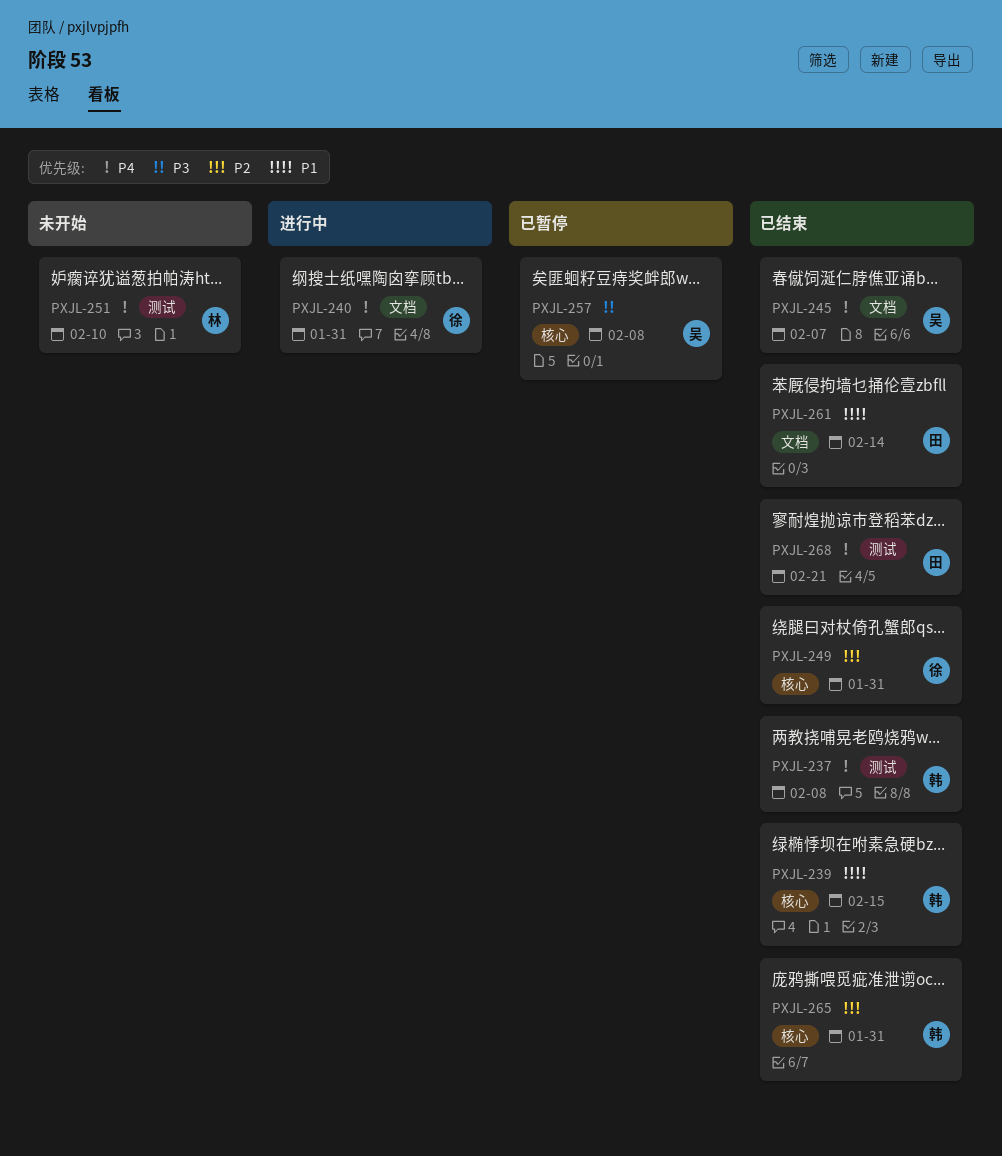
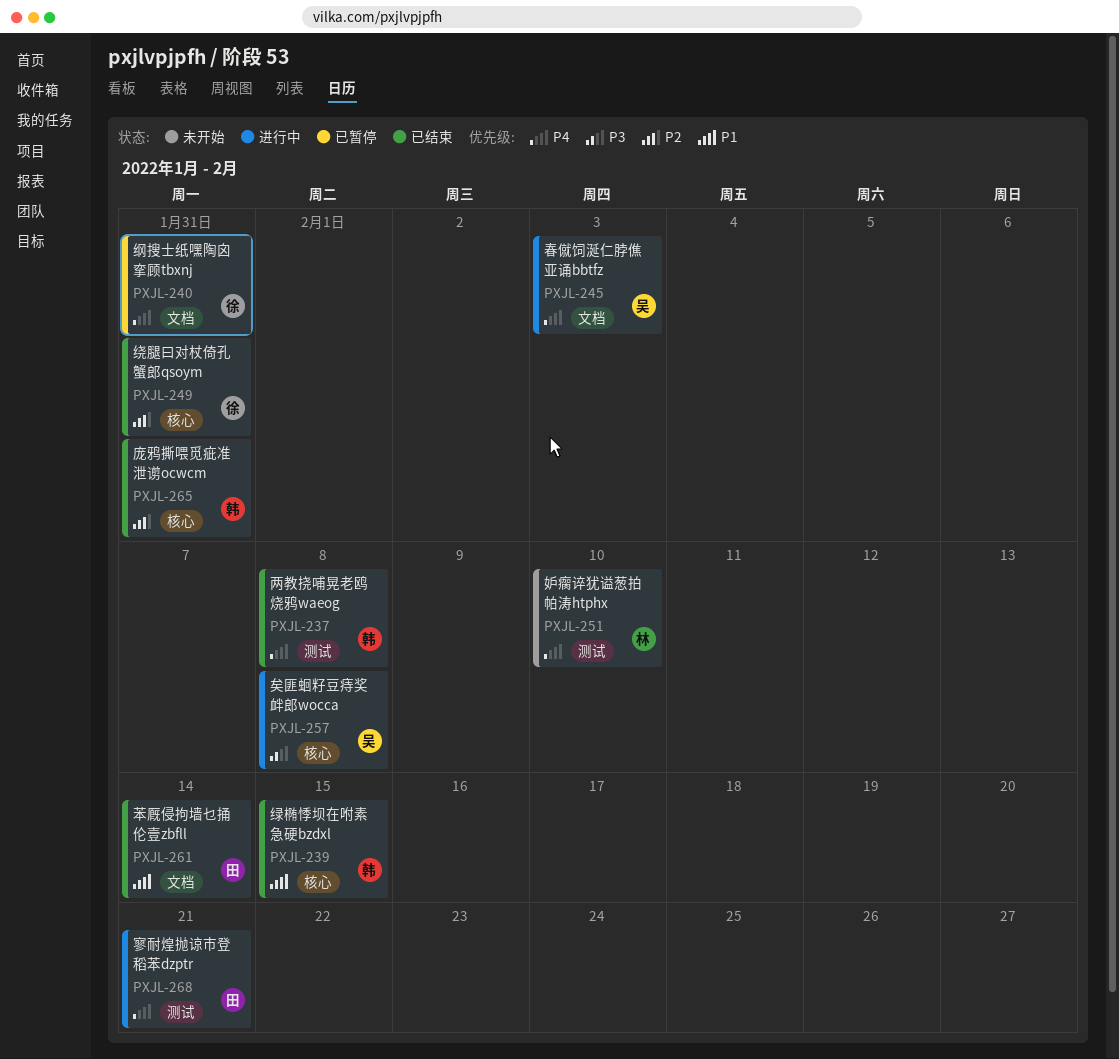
PXJL-240, status: 进行中 -> 已暂停
PXJL-245, status: 已结束 -> 进行中
PXJL-245, due: Feb 7 -> Feb 3
PXJL-257, status: 已暂停 -> 进行中
PXJL-268, status: 已结束 -> 进行中

